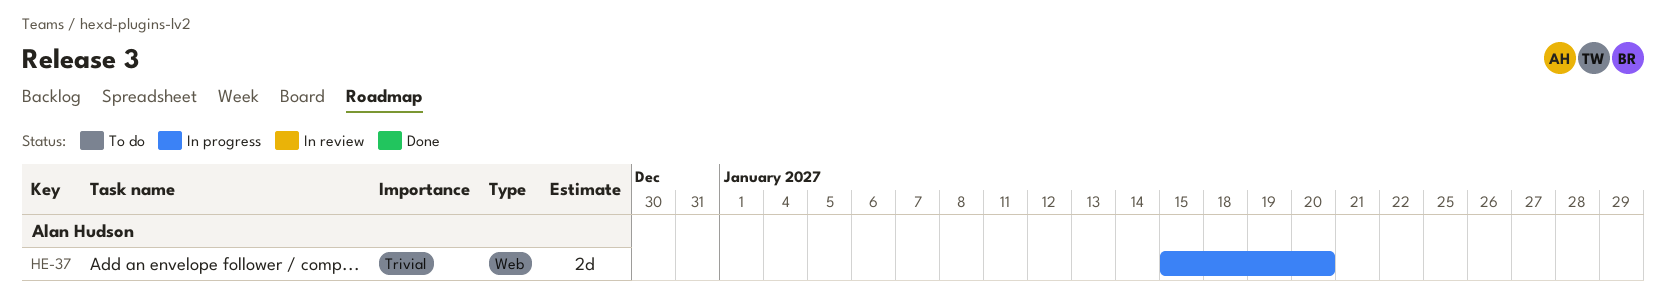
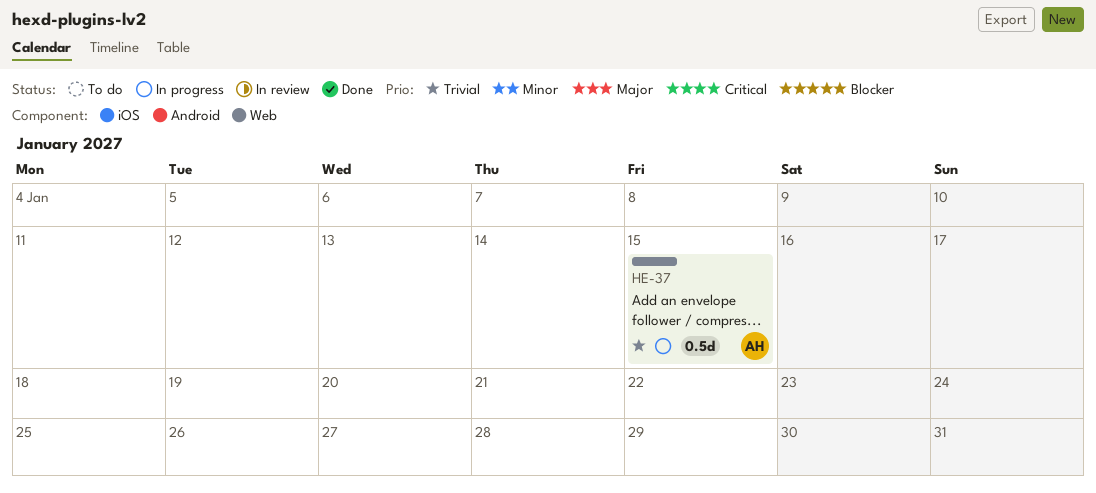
HE-37, estimate: 2d -> 0.5d
HE-37, due: Jan 20 -> Jan 15

